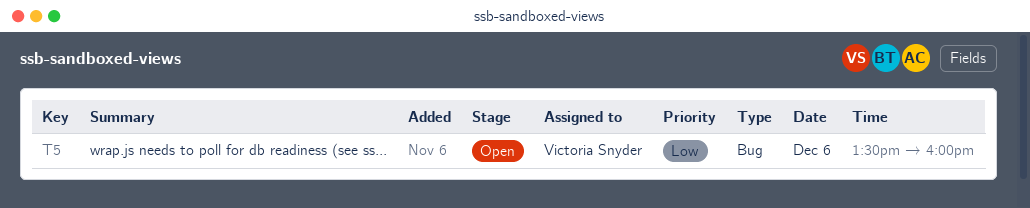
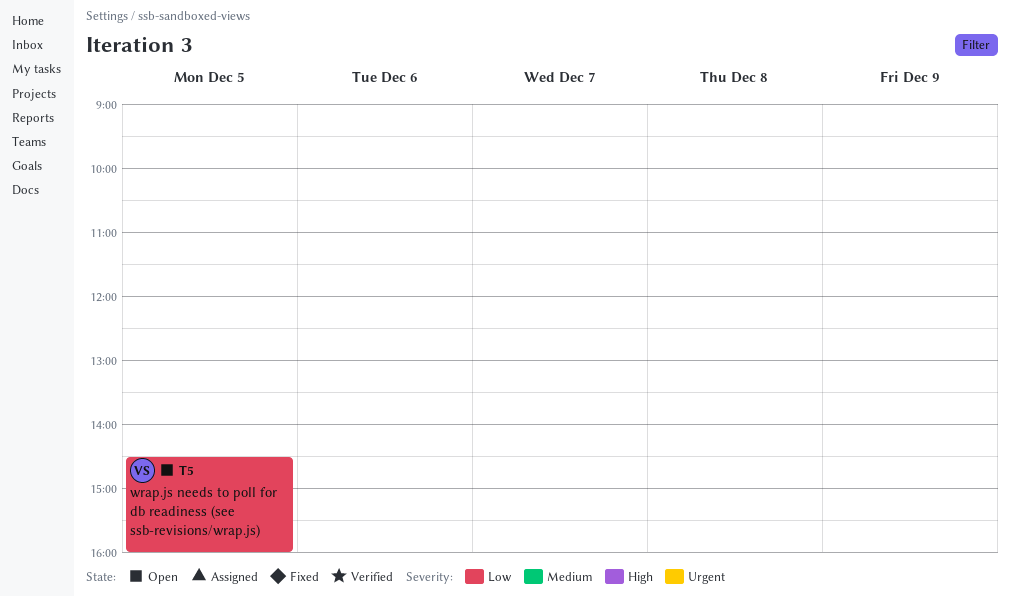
T5, day: Dec 6 -> Dec 5
T5, begins: 13:30 -> 14:30

